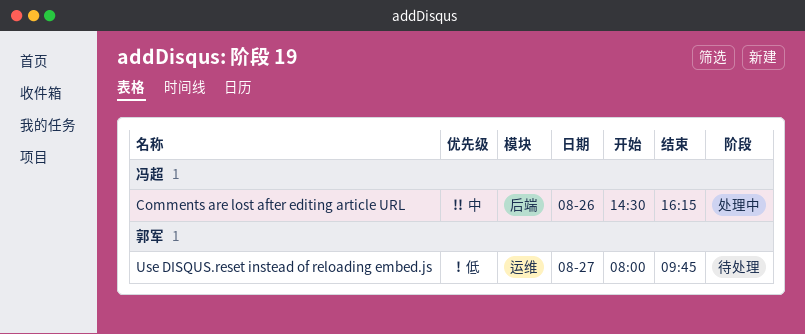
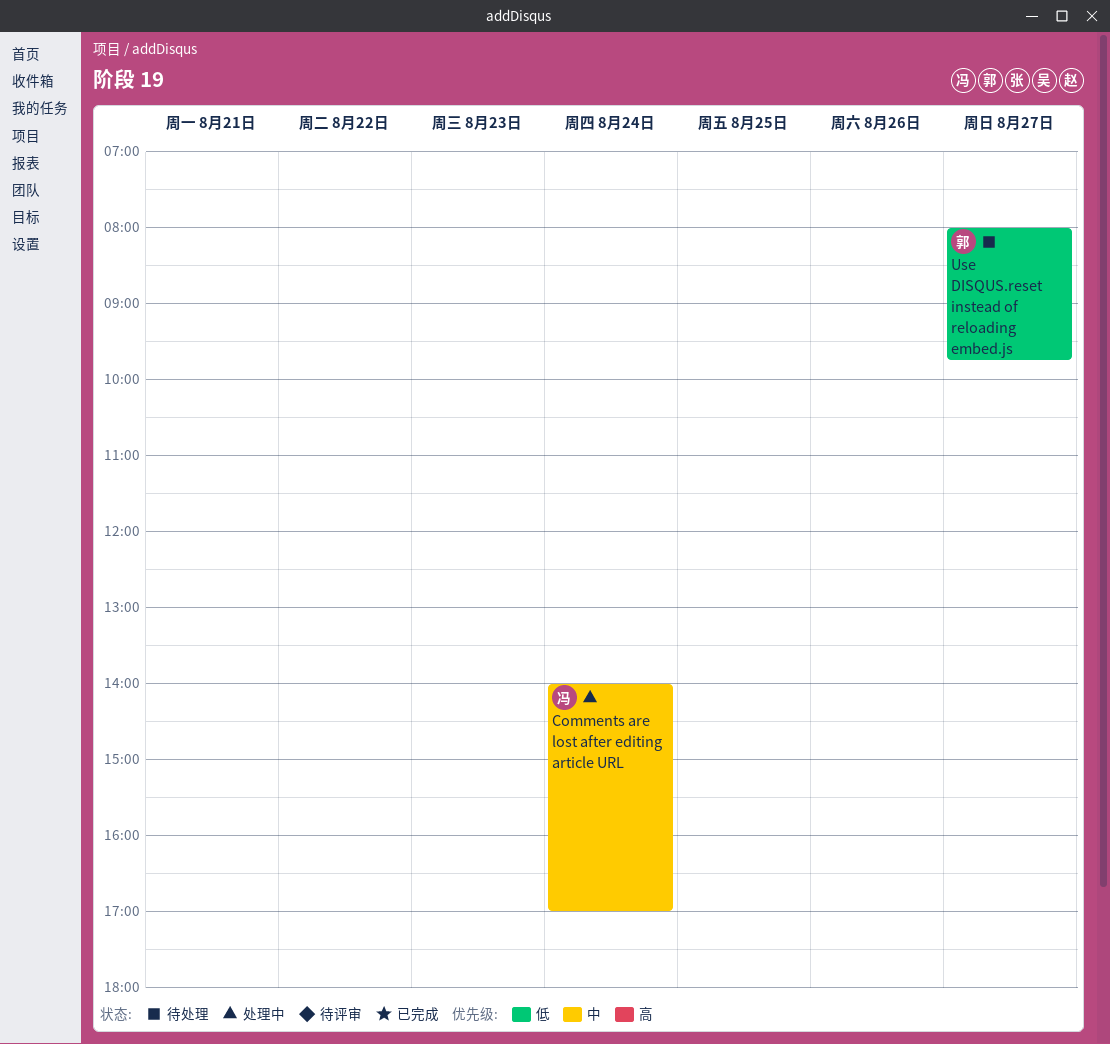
Comments are lost after editing article URL, day: Aug 26 -> Aug 24
Comments are lost after editing article URL, begins: 14:30 -> 14:00
Comments are lost after editing article URL, ends: 16:15 -> 17:00

